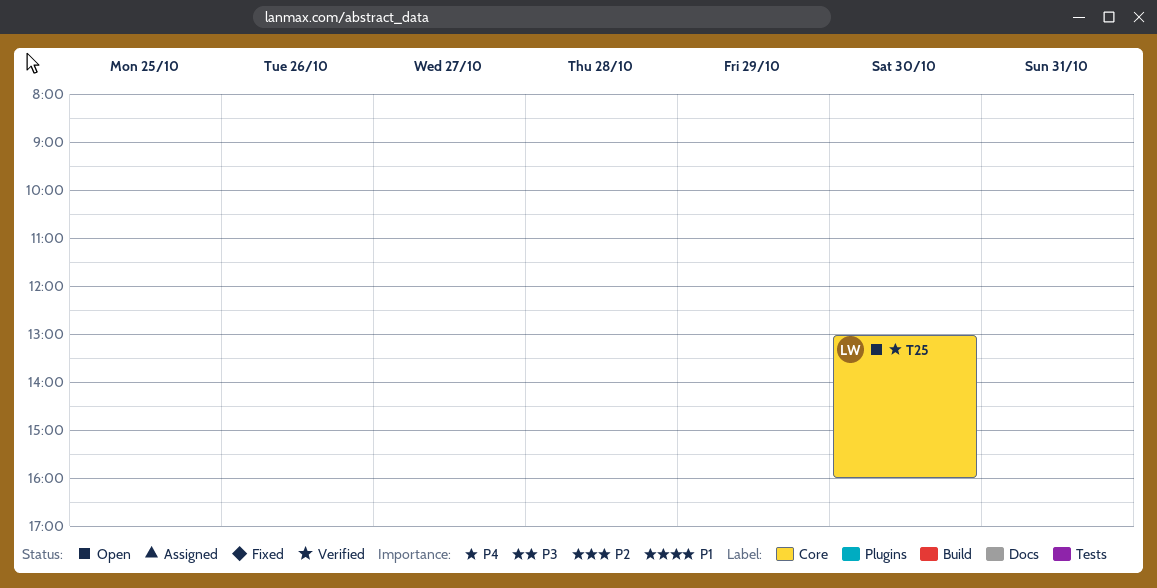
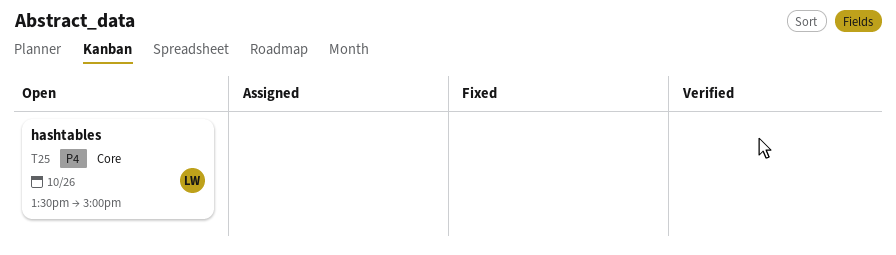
T25, day: Oct 30 -> Oct 26
T25, begins: 13:00 -> 13:30
T25, ends: 16:00 -> 15:00

